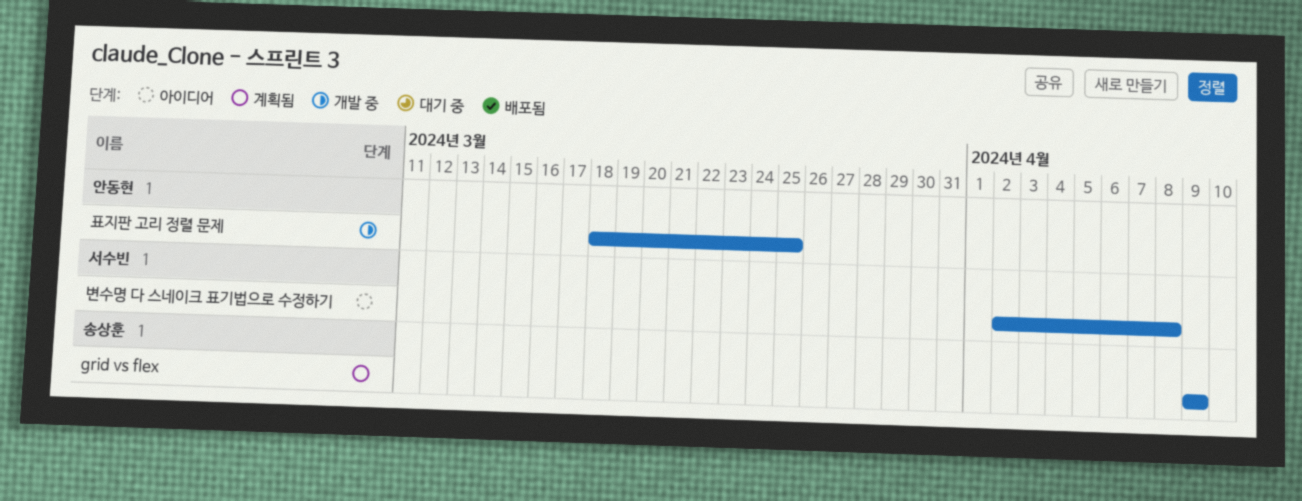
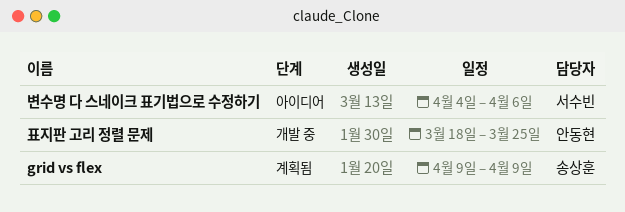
변수명 다 스네이크 표기법으로 수정하기, start: Apr 2 -> Apr 4
변수명 다 스네이크 표기법으로 수정하기, due: Apr 8 -> Apr 6

